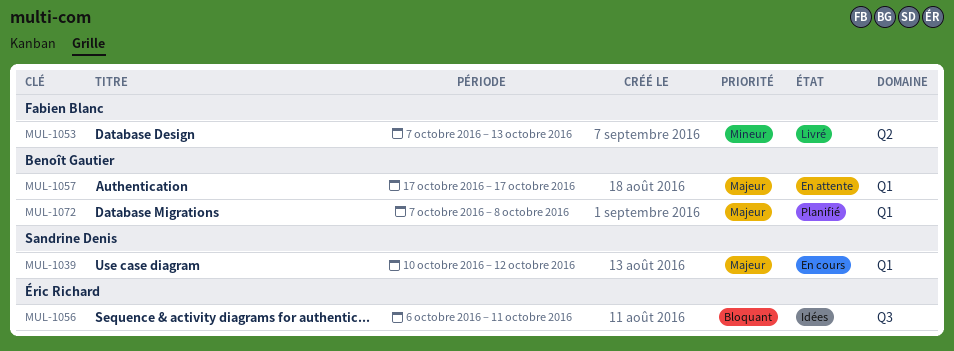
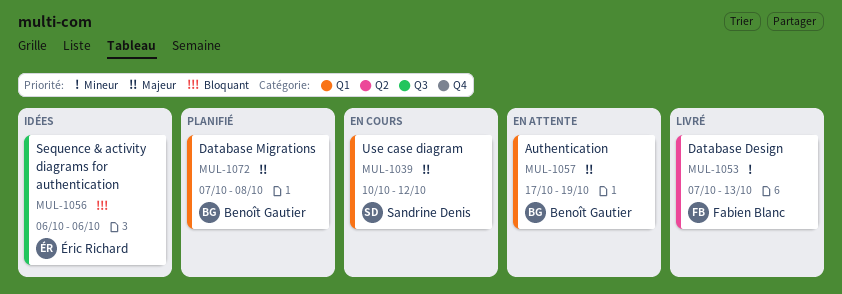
MUL-1056, due: Oct 11 -> Oct 6
MUL-1057, due: Oct 17 -> Oct 19

